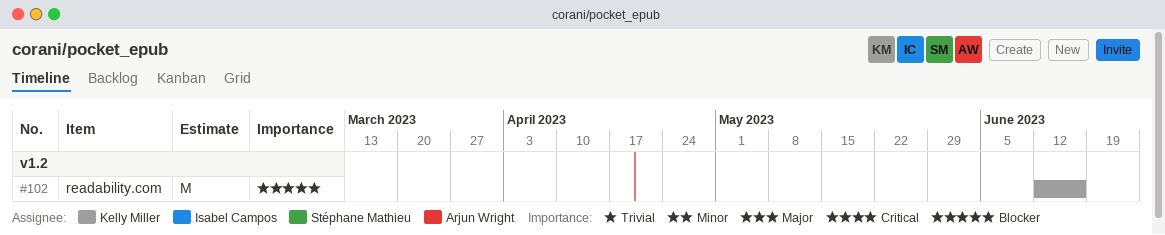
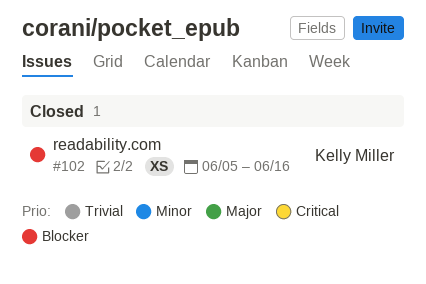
#102, estimate: M -> XS
#102, start: Jun 12 -> Jun 5

